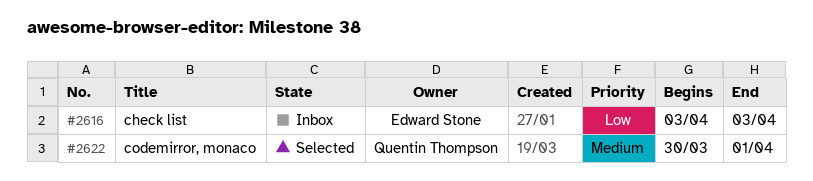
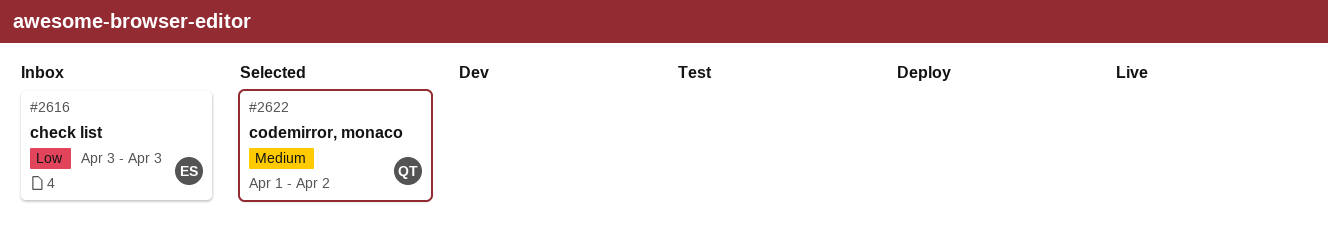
#2622, start: Mar 30 -> Apr 1
#2622, due: Apr 1 -> Apr 2

